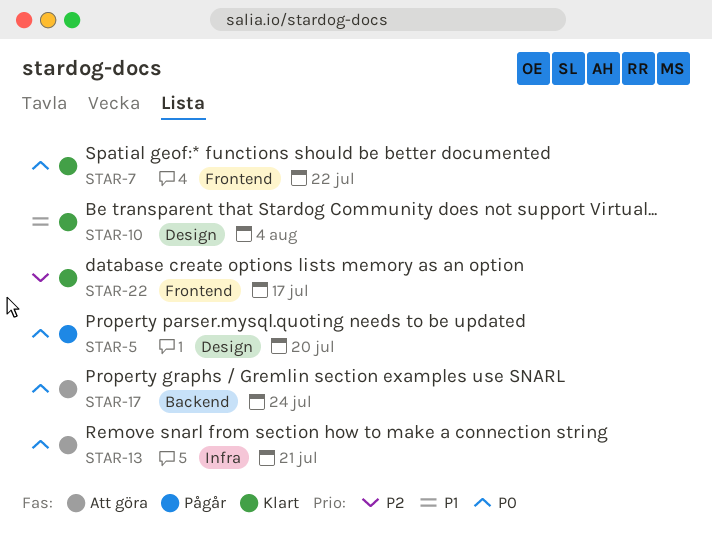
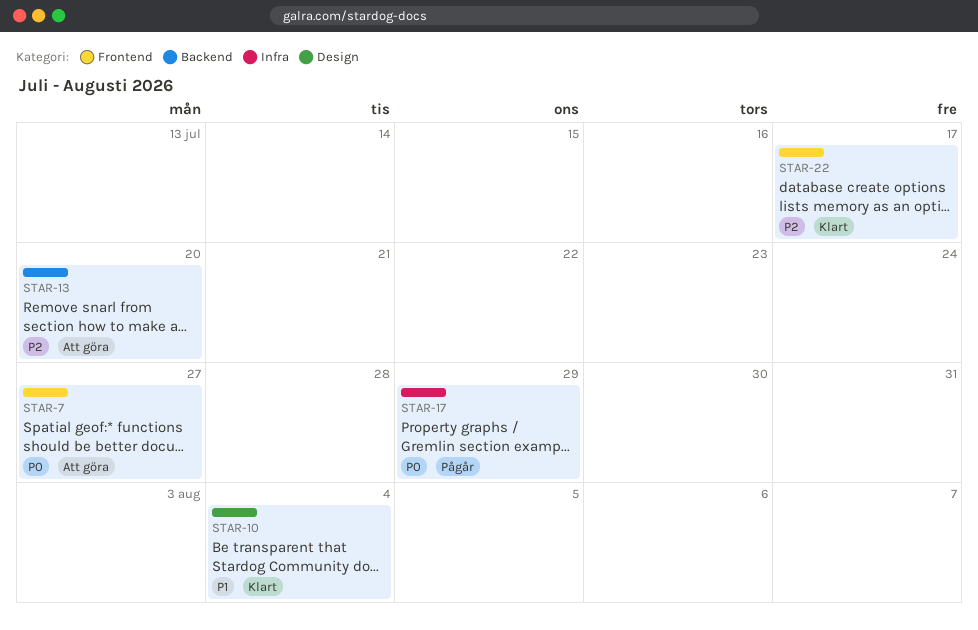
STAR-5: present -> none
STAR-7, status: Klart -> Att göra
STAR-7, due: Jul 22 -> Jul 27
STAR-13, priority: P0 -> P2
STAR-13, label: Infra -> Backend
STAR-13, due: Jul 21 -> Jul 20
STAR-17, status: Att göra -> Pågår
STAR-17, label: Backend -> Infra
STAR-17, due: Jul 24 -> Jul 29

